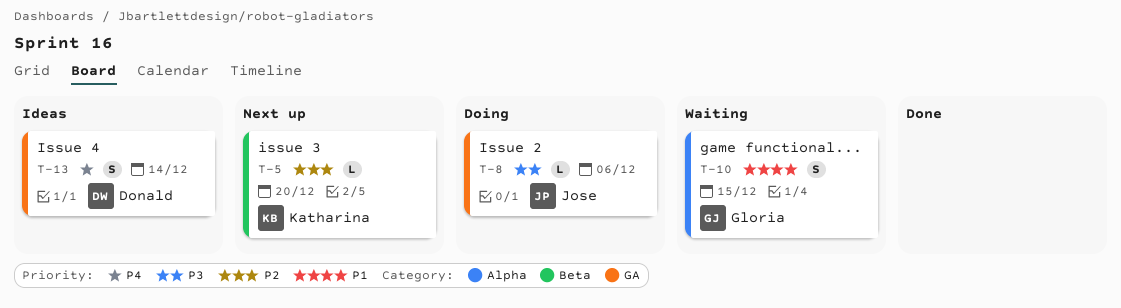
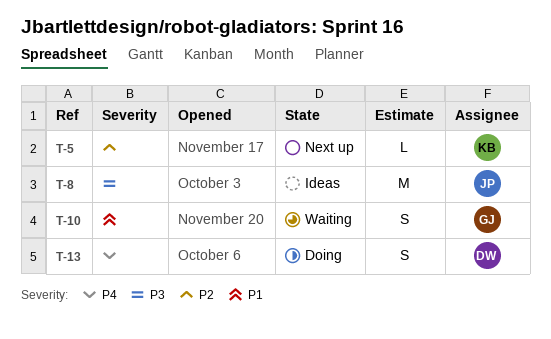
T-8, status: Doing -> Ideas
T-8, estimate: L -> M
T-13, status: Ideas -> Doing

